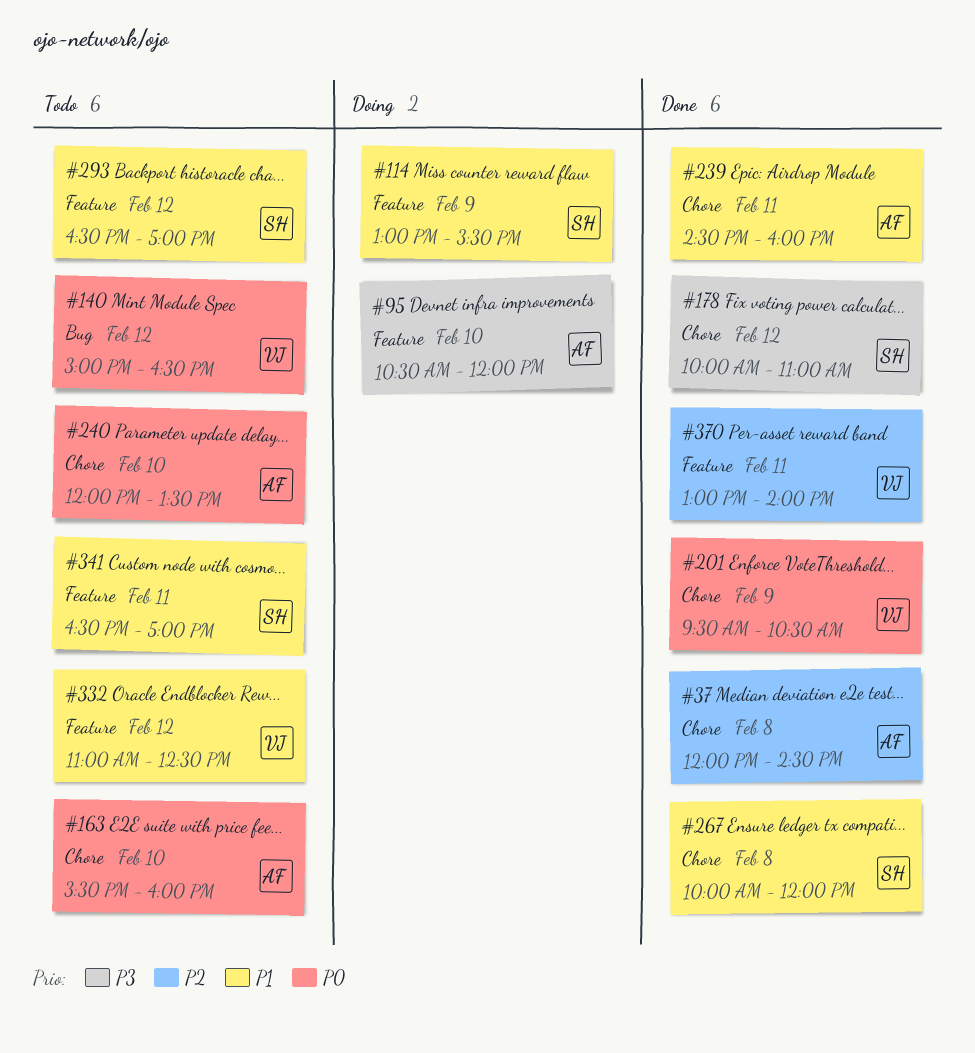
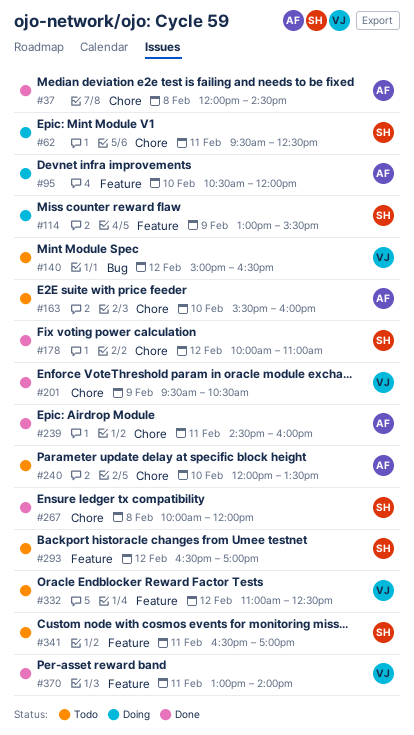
#62: none -> present

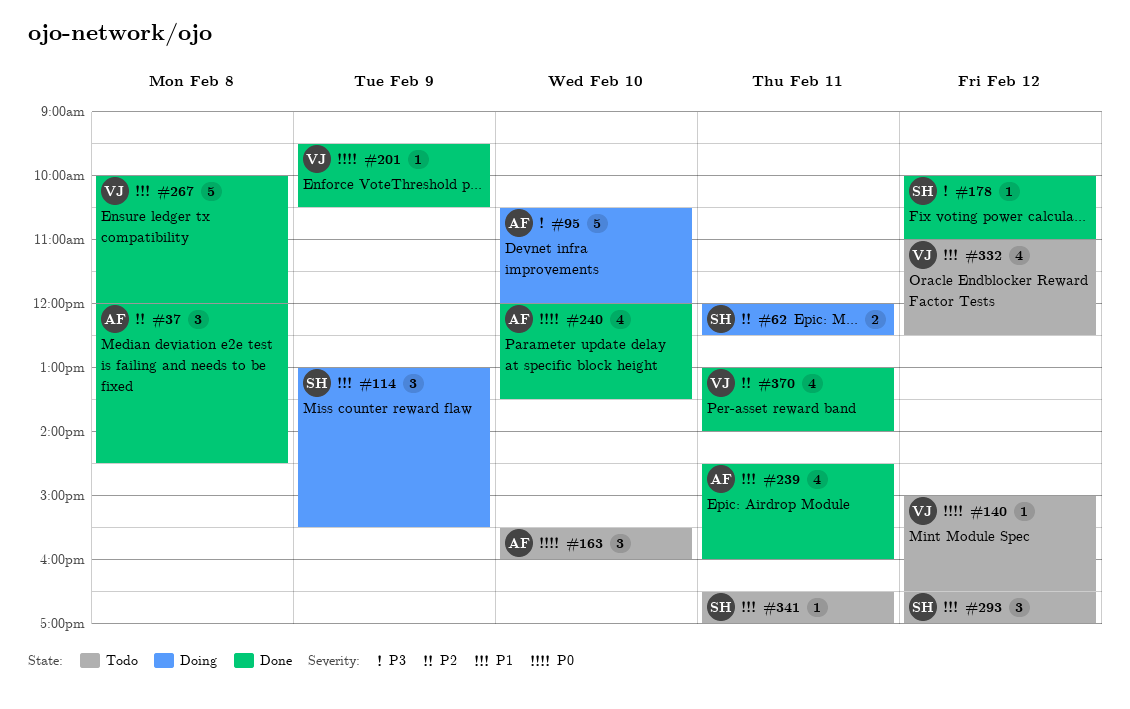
#62, begins: 09:30 -> 12:00
#240, status: Todo -> Done
#267, owner: SH -> VJ

